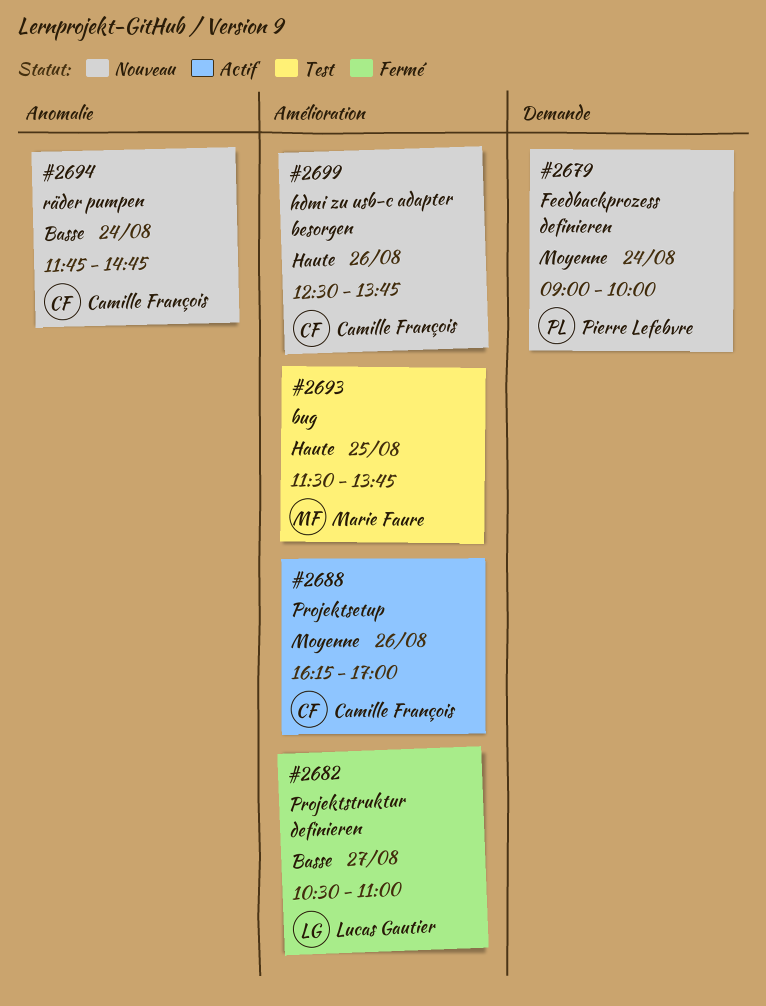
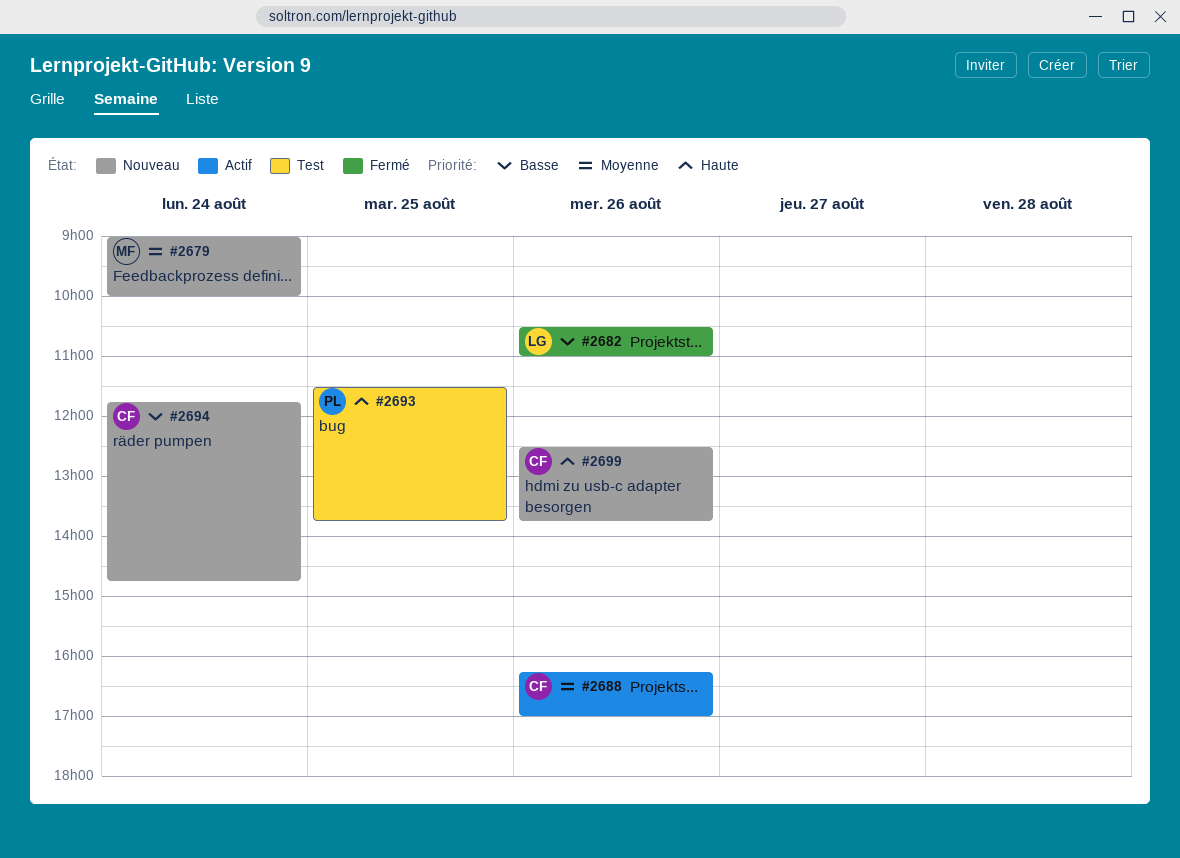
#2679, owner: Pierre Lefebvre -> Marie Faure
#2682, day: Aug 27 -> Aug 26
#2693, owner: Marie Faure -> Pierre Lefebvre

